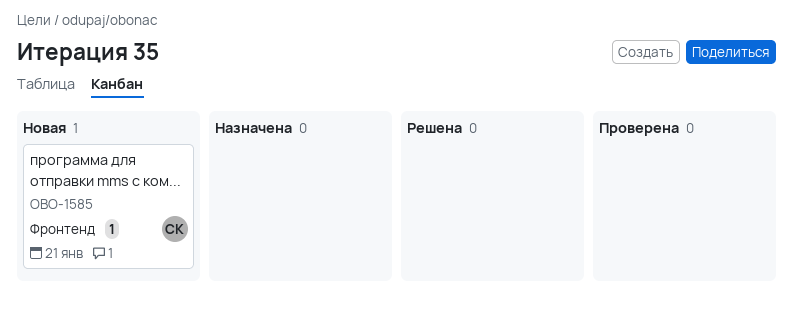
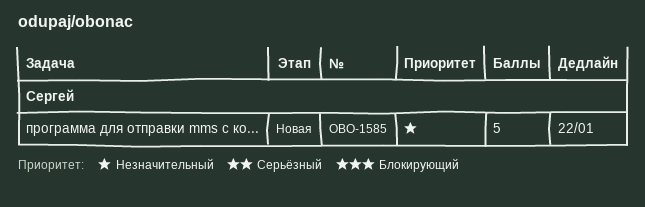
OBO-1585, estimate: 1 -> 5
OBO-1585, due: Jan 21 -> Jan 22

